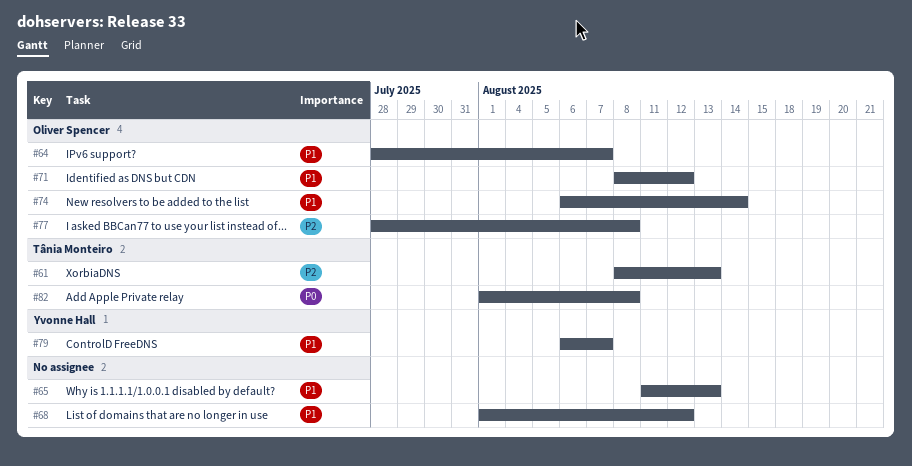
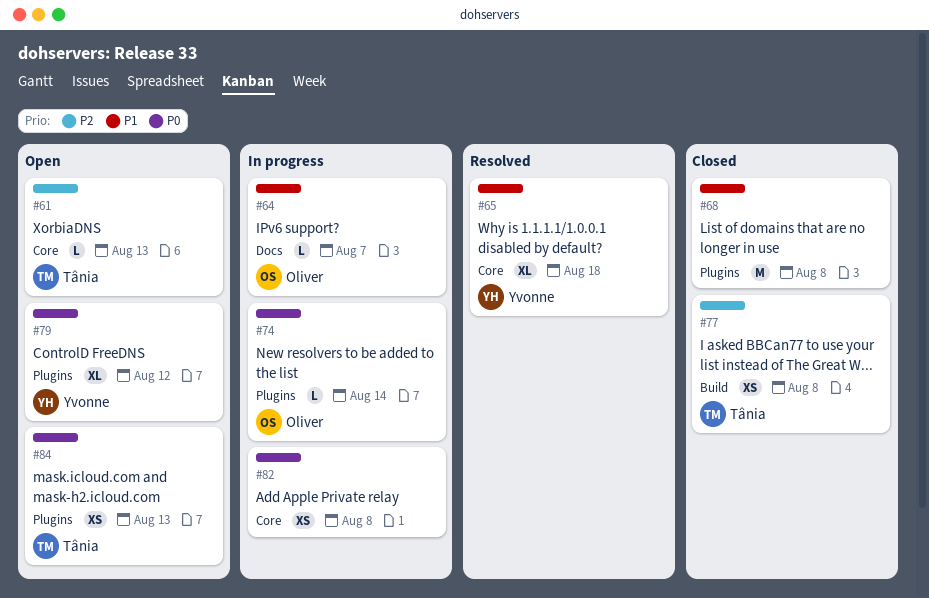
#65, owner: none -> Yvonne Hall
#65, due: Aug 13 -> Aug 18
#68, due: Aug 12 -> Aug 8
#71: present -> none
#74, priority: P1 -> P0
#77, owner: Oliver Spencer -> Tânia Monteiro
#79, priority: P1 -> P0
#79, due: Aug 7 -> Aug 12
#82, owner: Tânia Monteiro -> none
#84: none -> present

